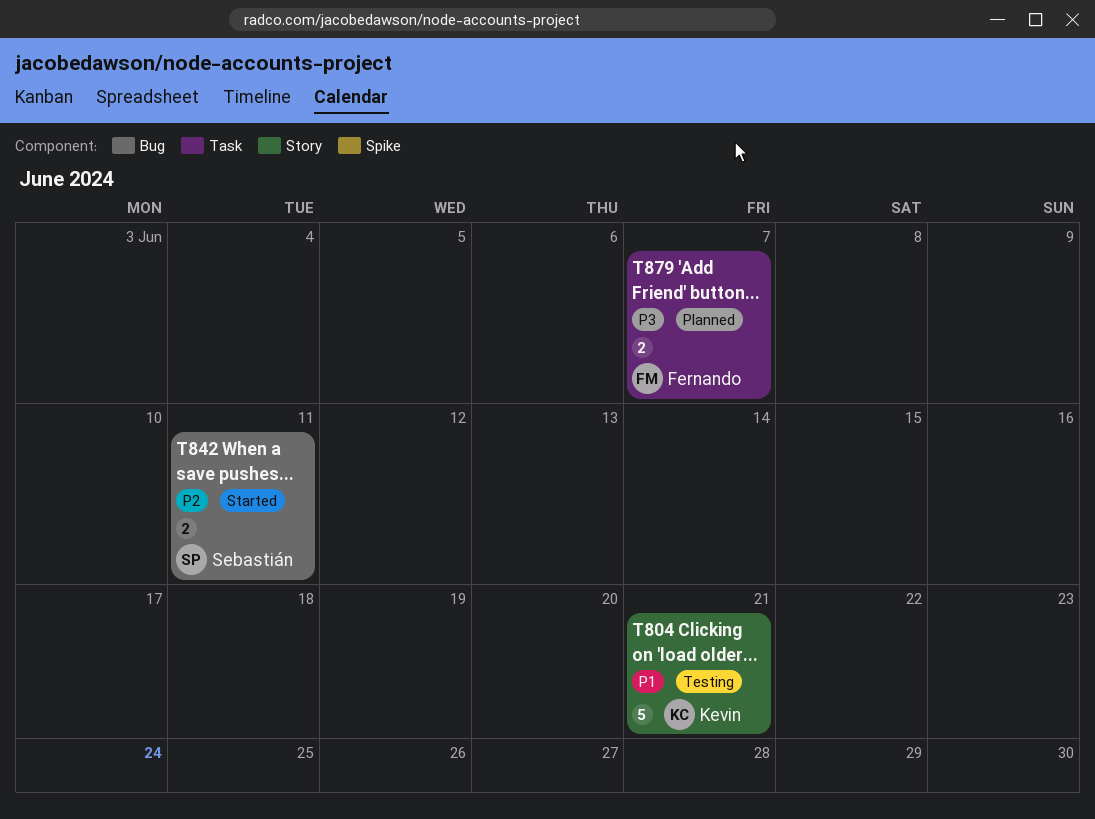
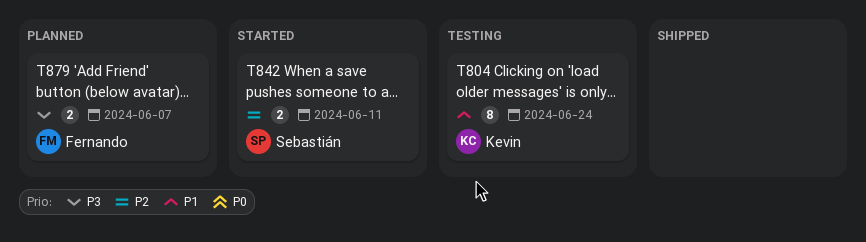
T804, estimate: 5 -> 8
T804, due: Jun 21 -> Jun 24

